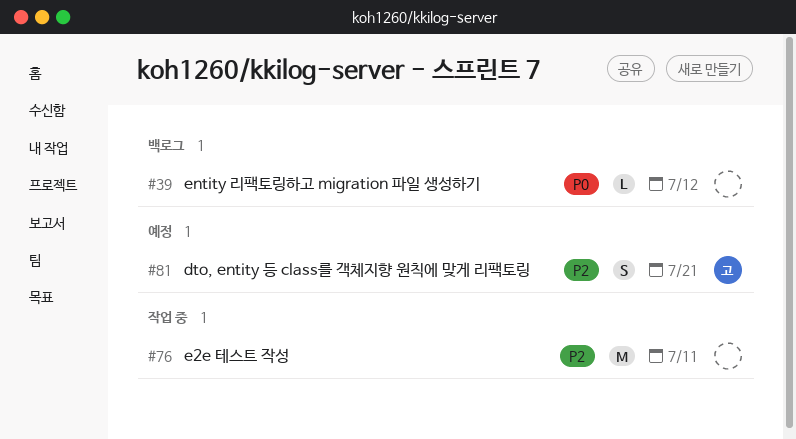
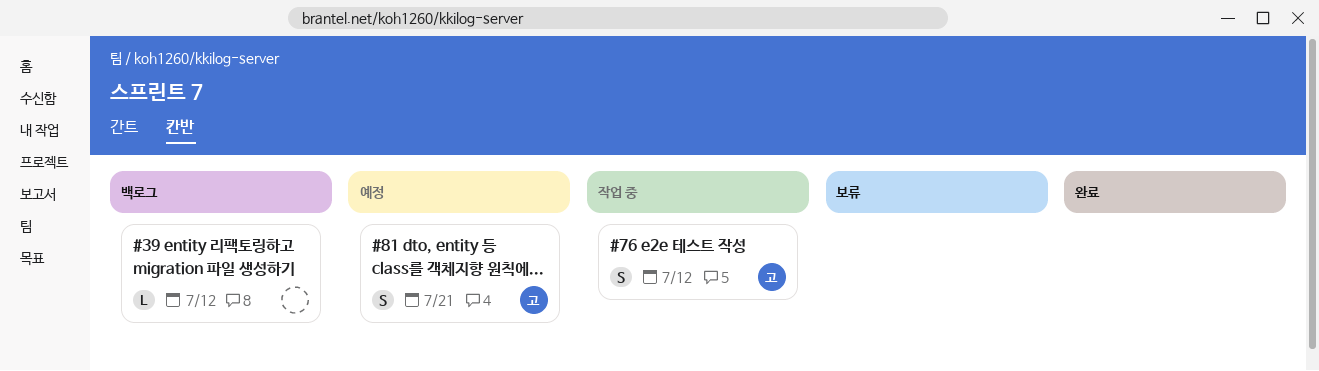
#76, owner: none -> 고
#76, estimate: M -> S
#76, due: Jul 11 -> Jul 12

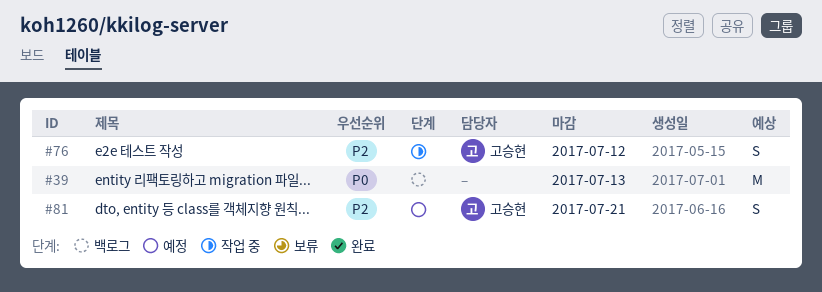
#39, estimate: L -> M
#39, due: Jul 12 -> Jul 13

